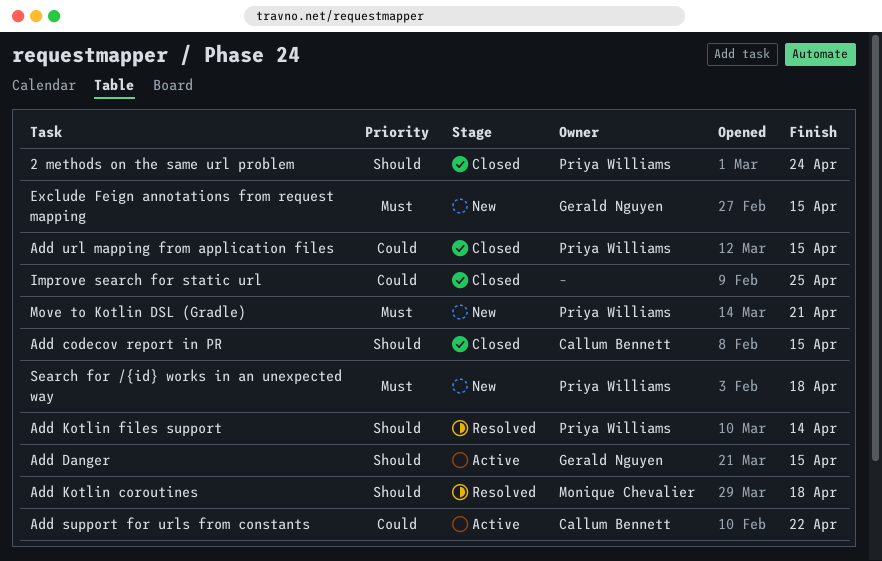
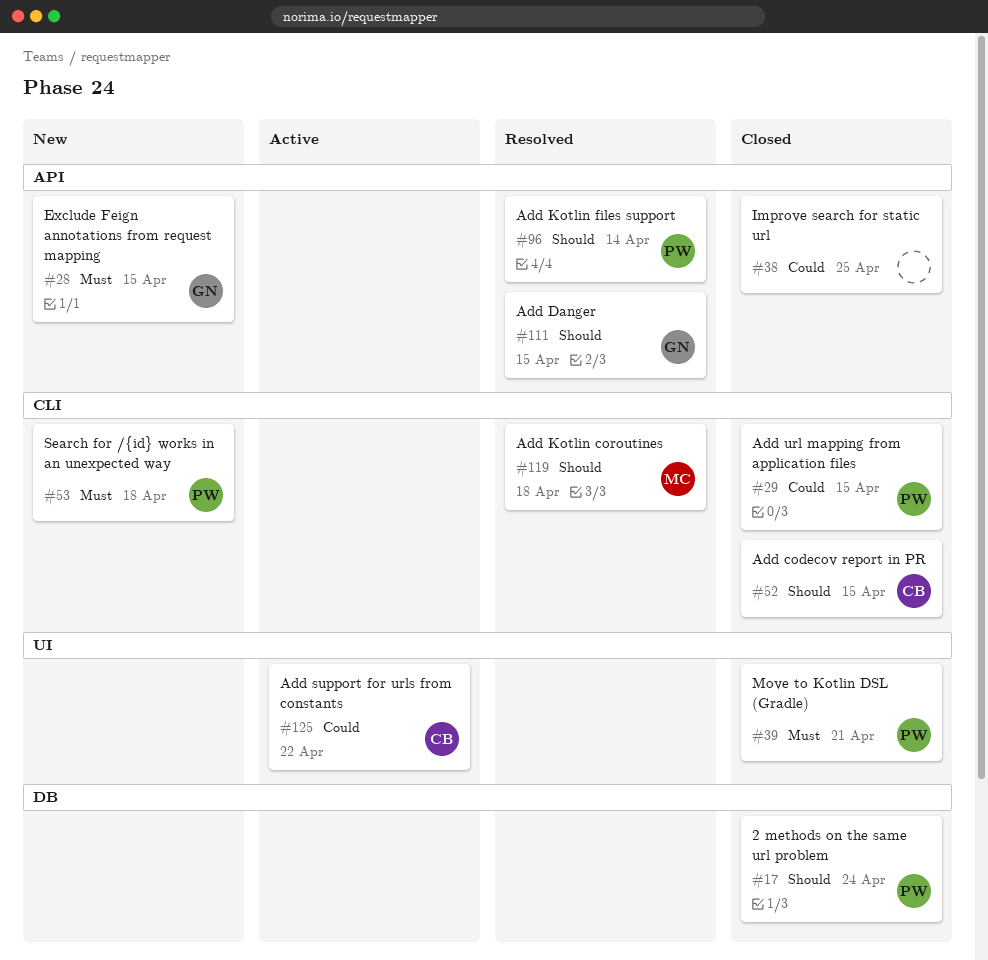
Add Danger, status: Active -> Resolved
Move to Kotlin DSL (Gradle), status: New -> Closed

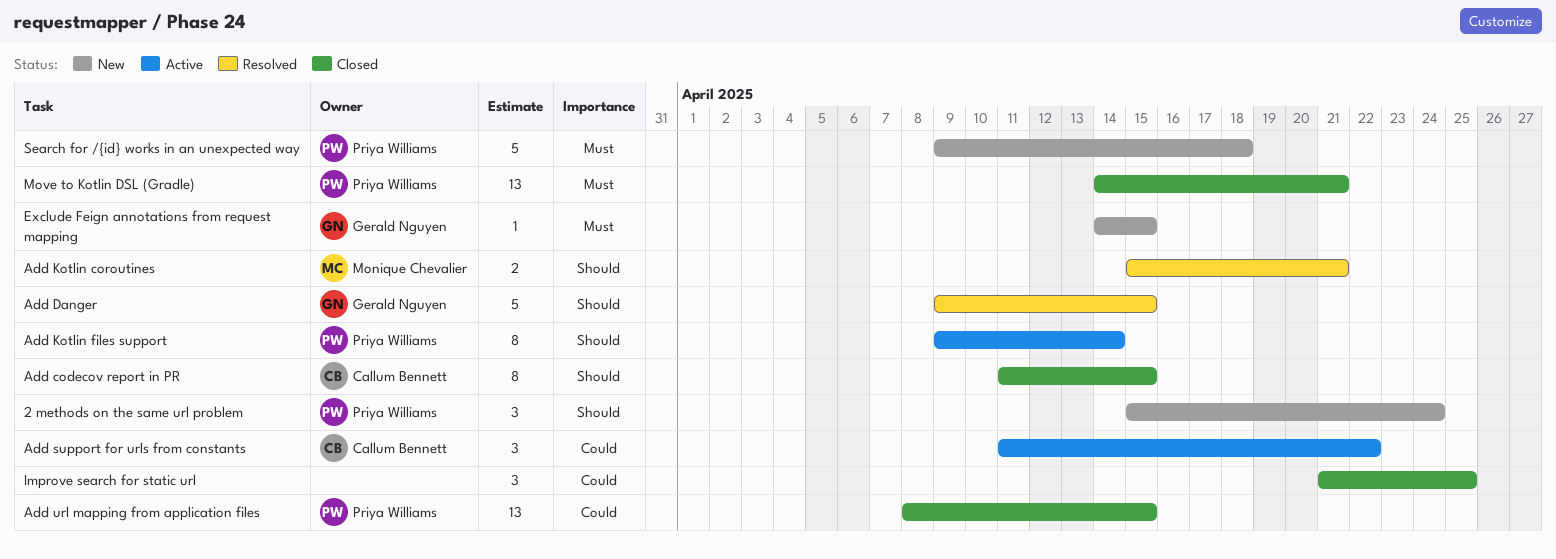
2 methods on the same url problem, status: Closed -> New
Add Kotlin coroutines, due: Apr 18 -> Apr 21
Add Kotlin files support, status: Resolved -> Active

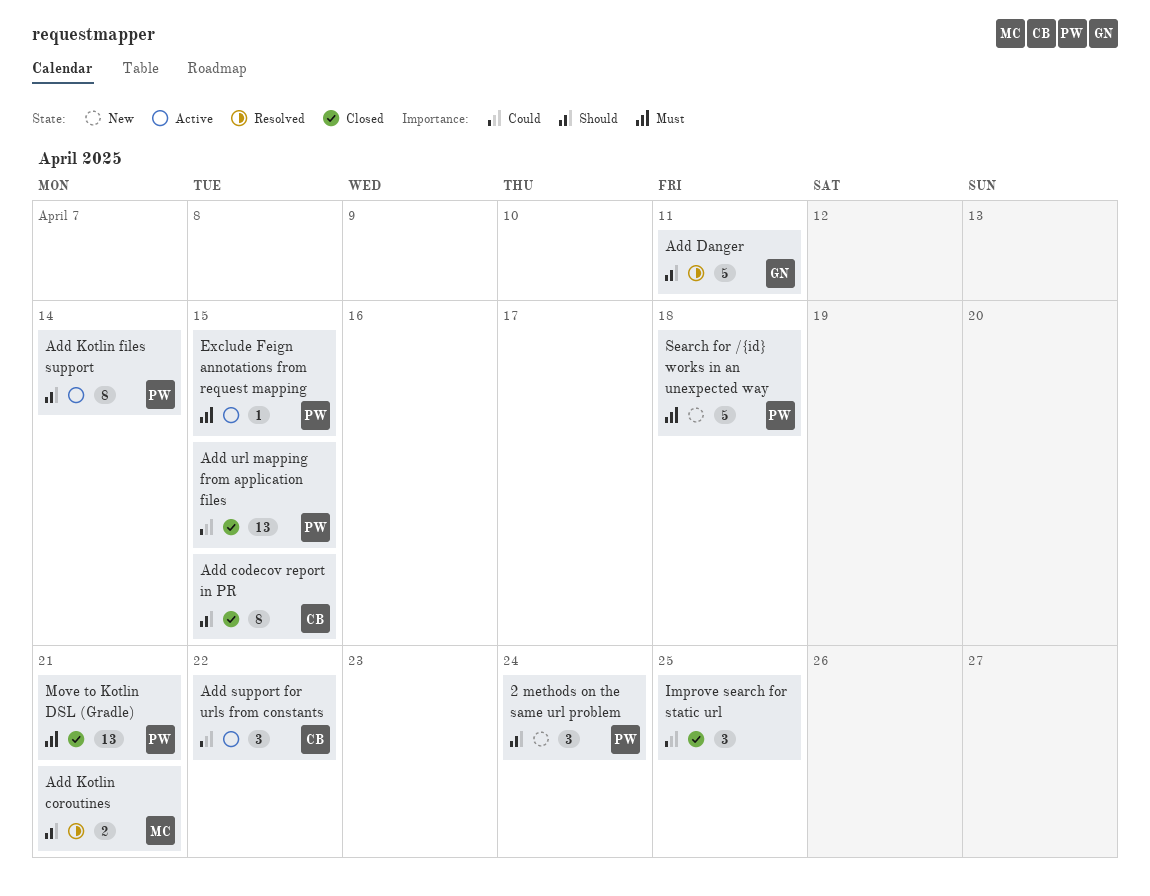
Add Danger, due: Apr 15 -> Apr 11
Exclude Feign annotations from request mapping, status: New -> Active
Exclude Feign annotations from request mapping, owner: Gerald Nguyen -> Priya Williams

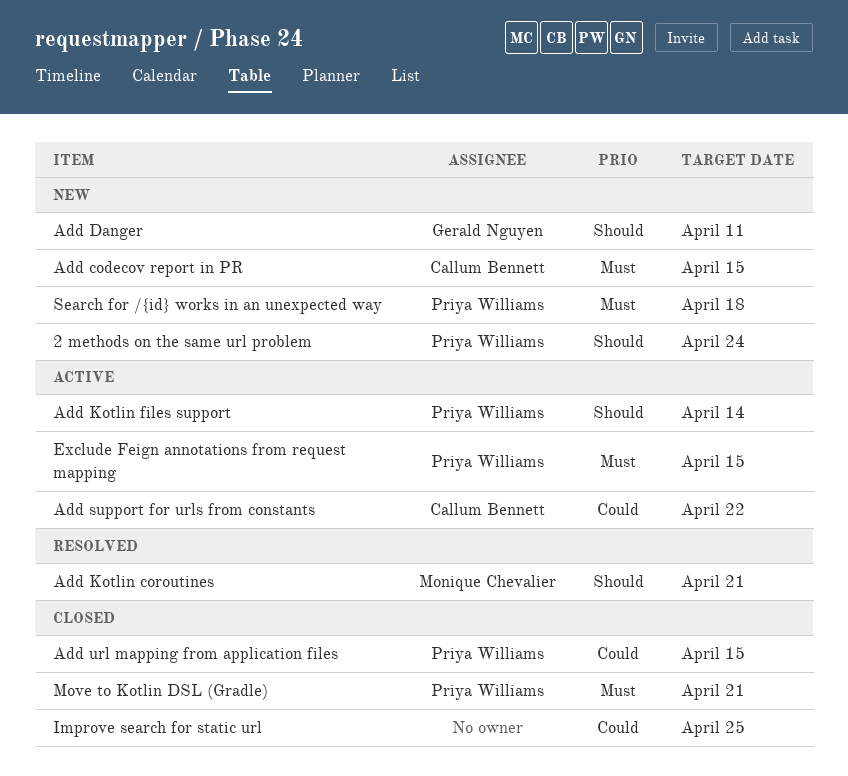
Add codecov report in PR, status: Closed -> New
Add codecov report in PR, priority: Should -> Must
Add Danger, status: Resolved -> New

